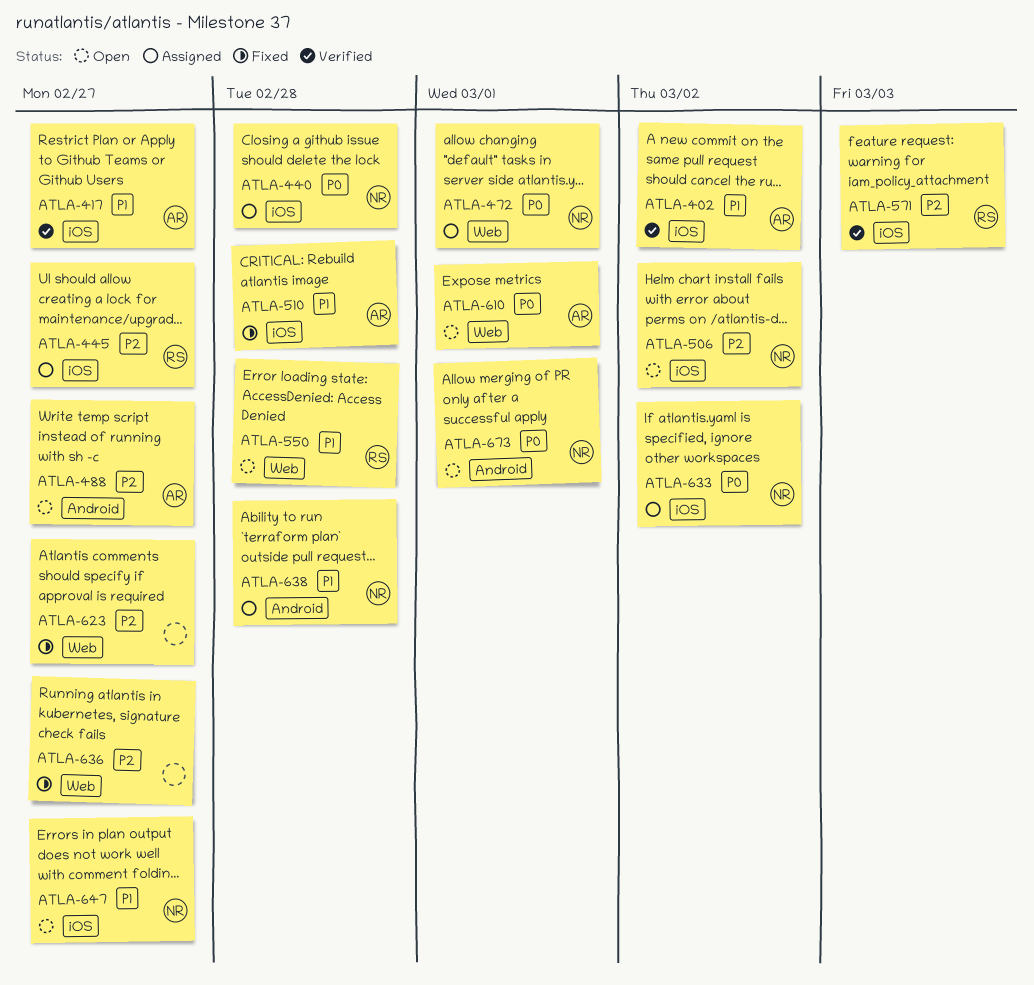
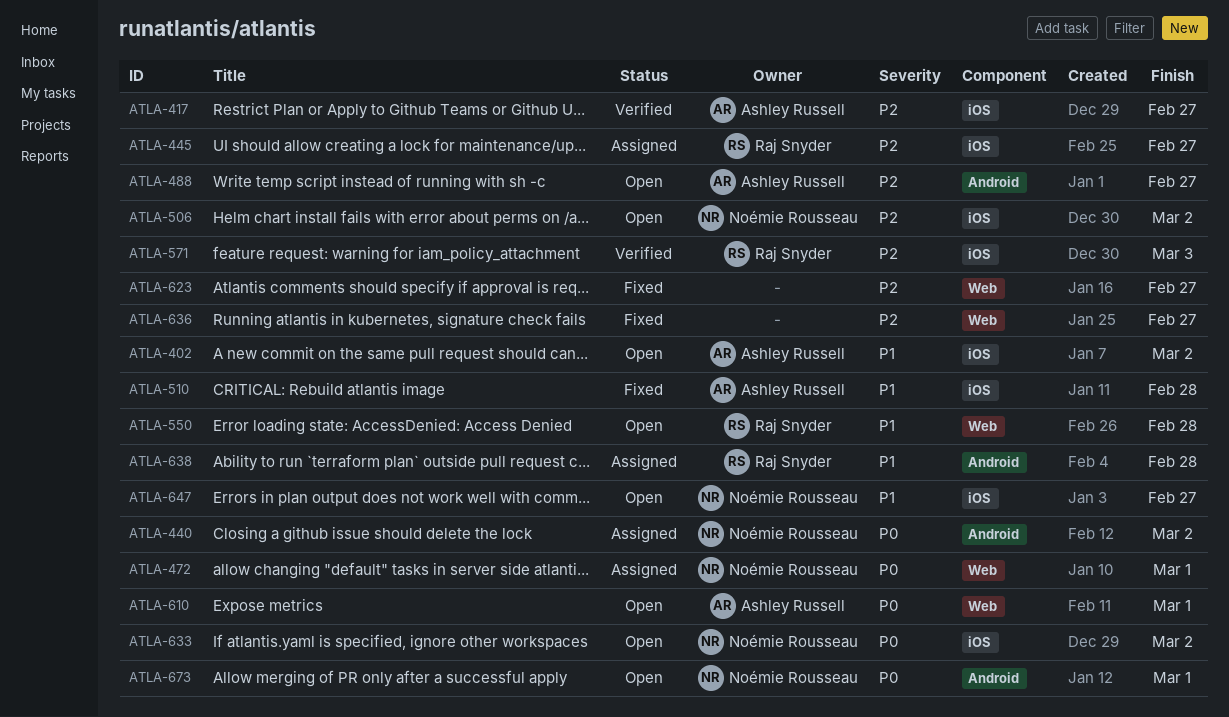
ATLA-402, status: Verified -> Open
ATLA-417, priority: P1 -> P2
ATLA-440, label: iOS -> Android
ATLA-440, due: Feb 28 -> Mar 2
ATLA-633, status: Assigned -> Open
ATLA-638, owner: Noémie Rousseau -> Raj Snyder

